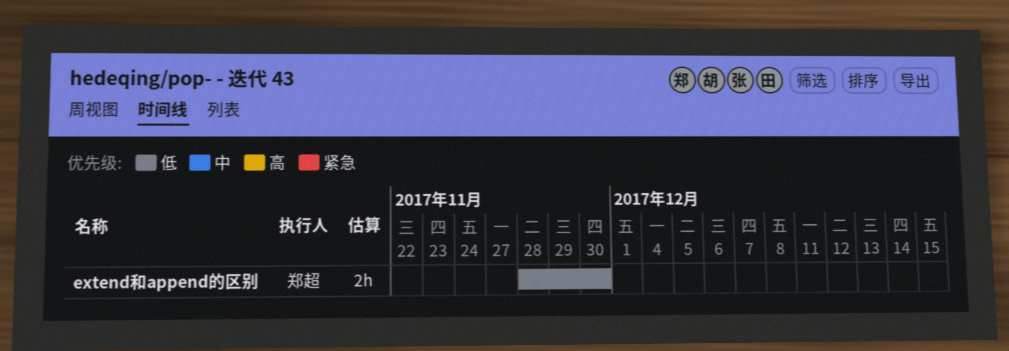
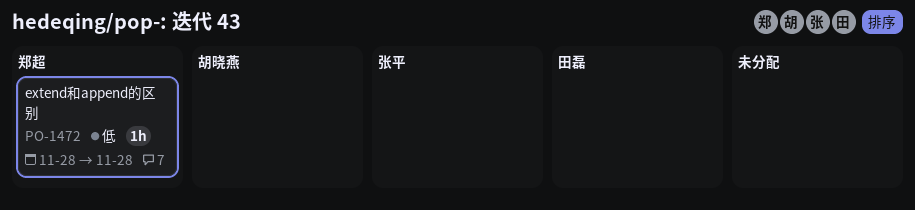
extend和append的区别, estimate: 2h -> 1h
extend和append的区别, due: Nov 30 -> Nov 28

